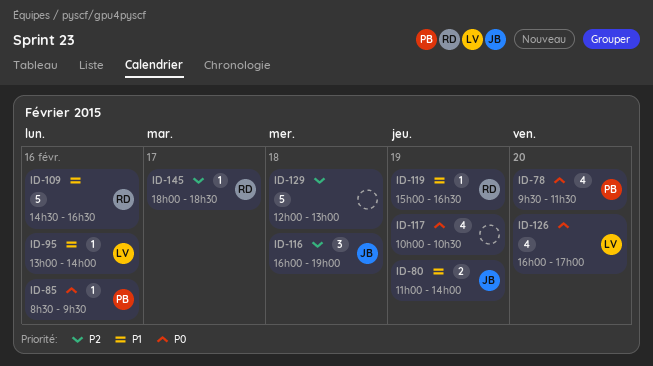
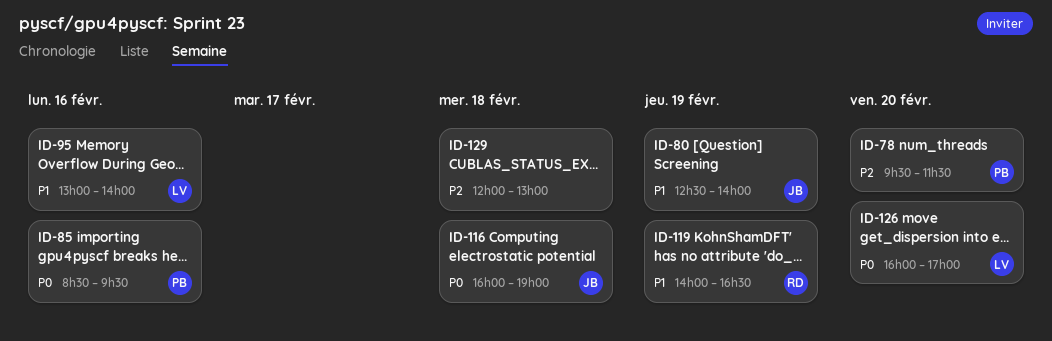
ID-78, priority: P0 -> P2
ID-80, begins: 11:00 -> 12:30
ID-109: present -> none
ID-116, priority: P2 -> P0
ID-117: present -> none
ID-119, begins: 15:00 -> 14:00
ID-145: present -> none

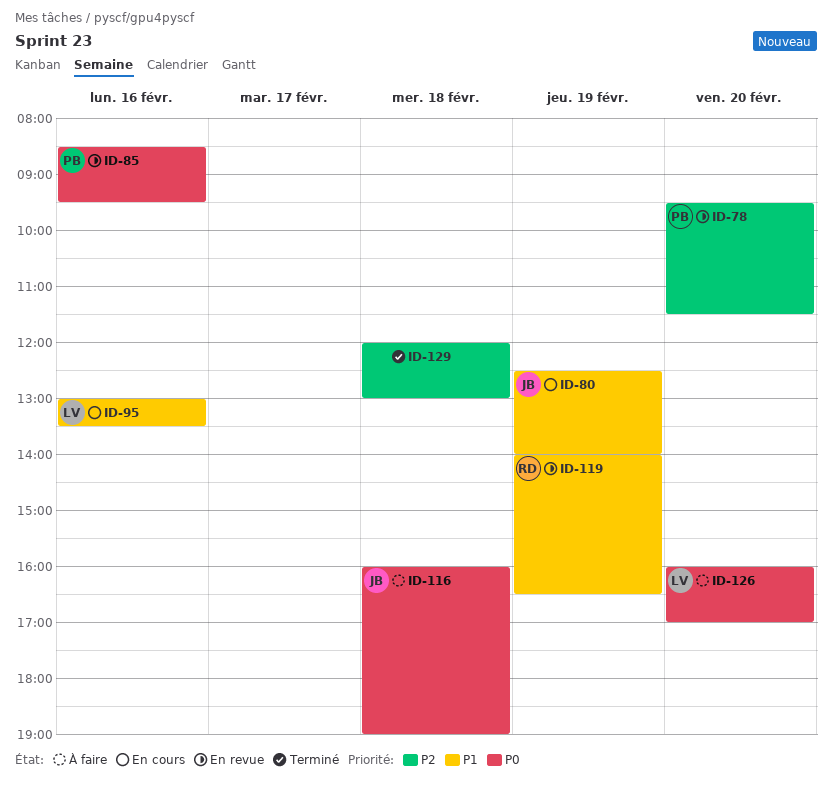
ID-95, ends: 14:00 -> 13:30

